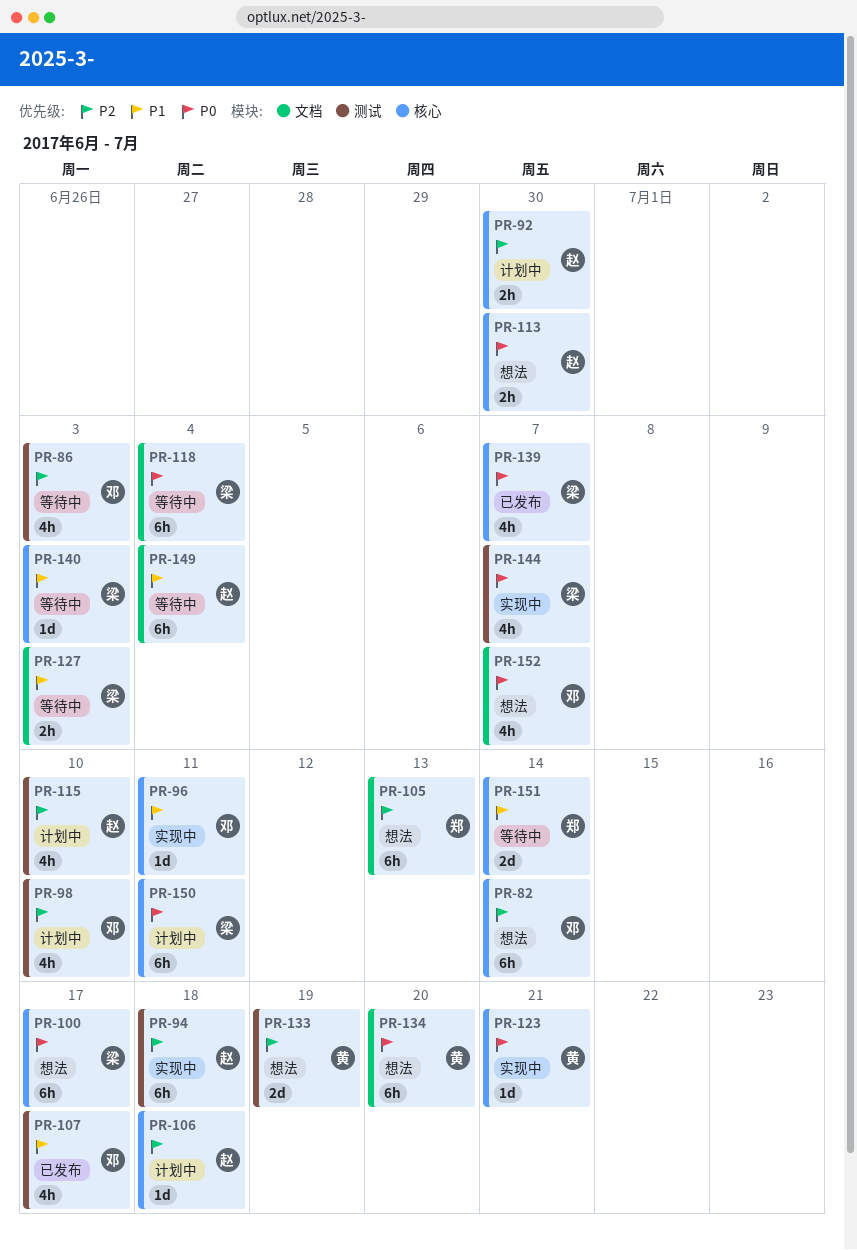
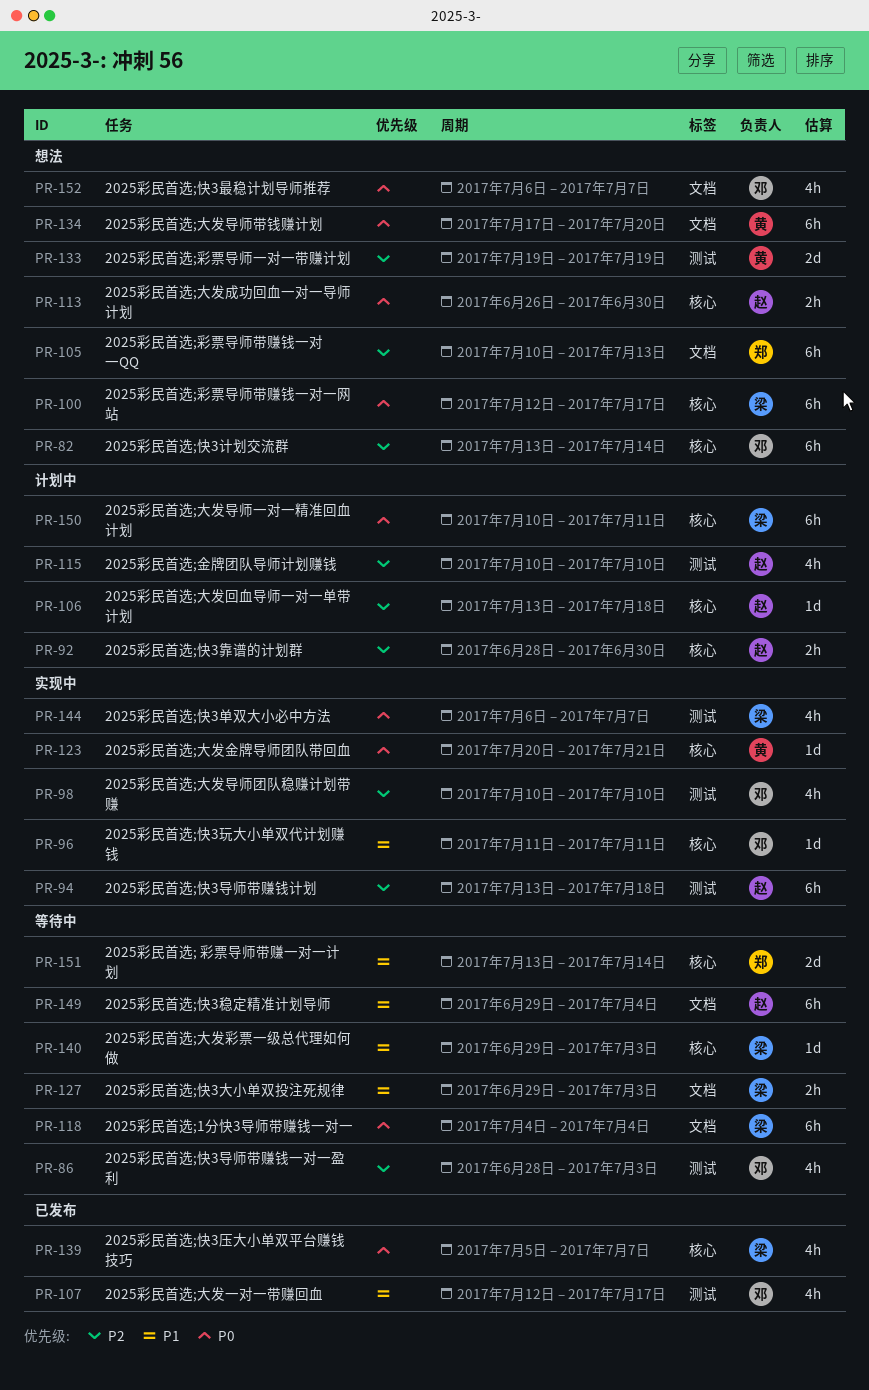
PR-98, status: 计划中 -> 实现中

